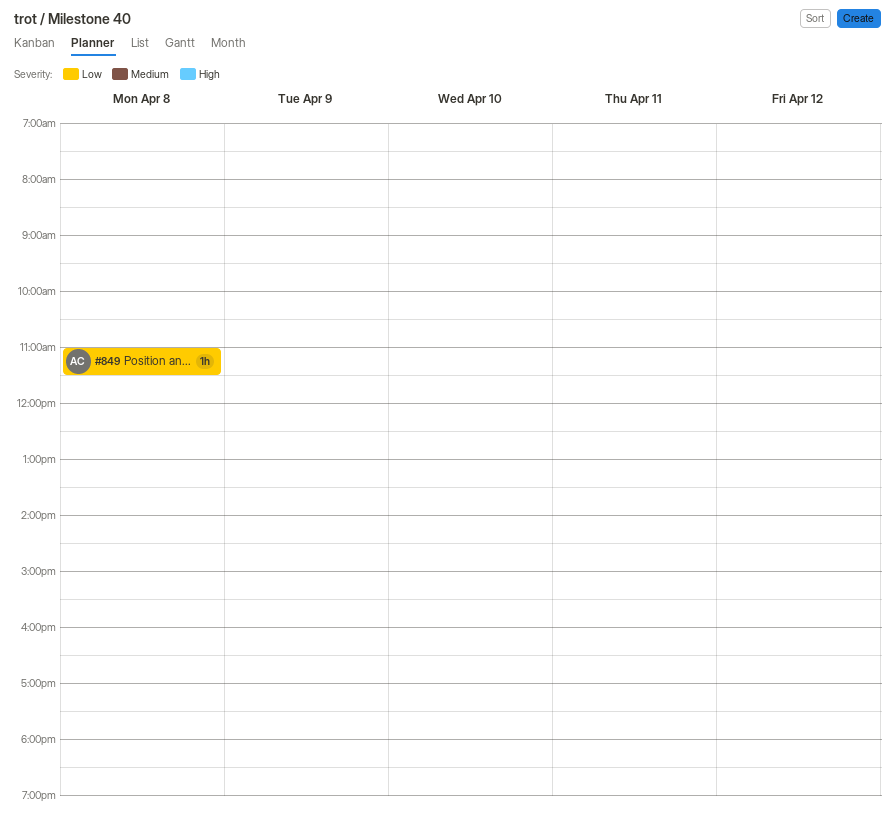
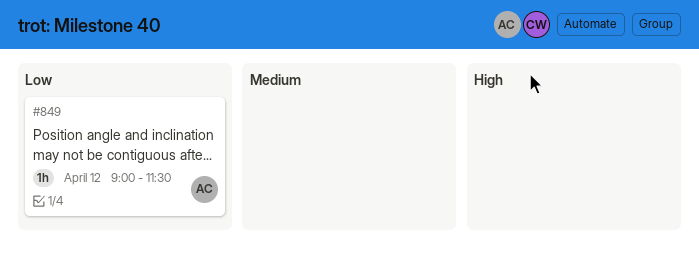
#849, day: Apr 8 -> Apr 12
#849, begins: 11:00 -> 09:00

